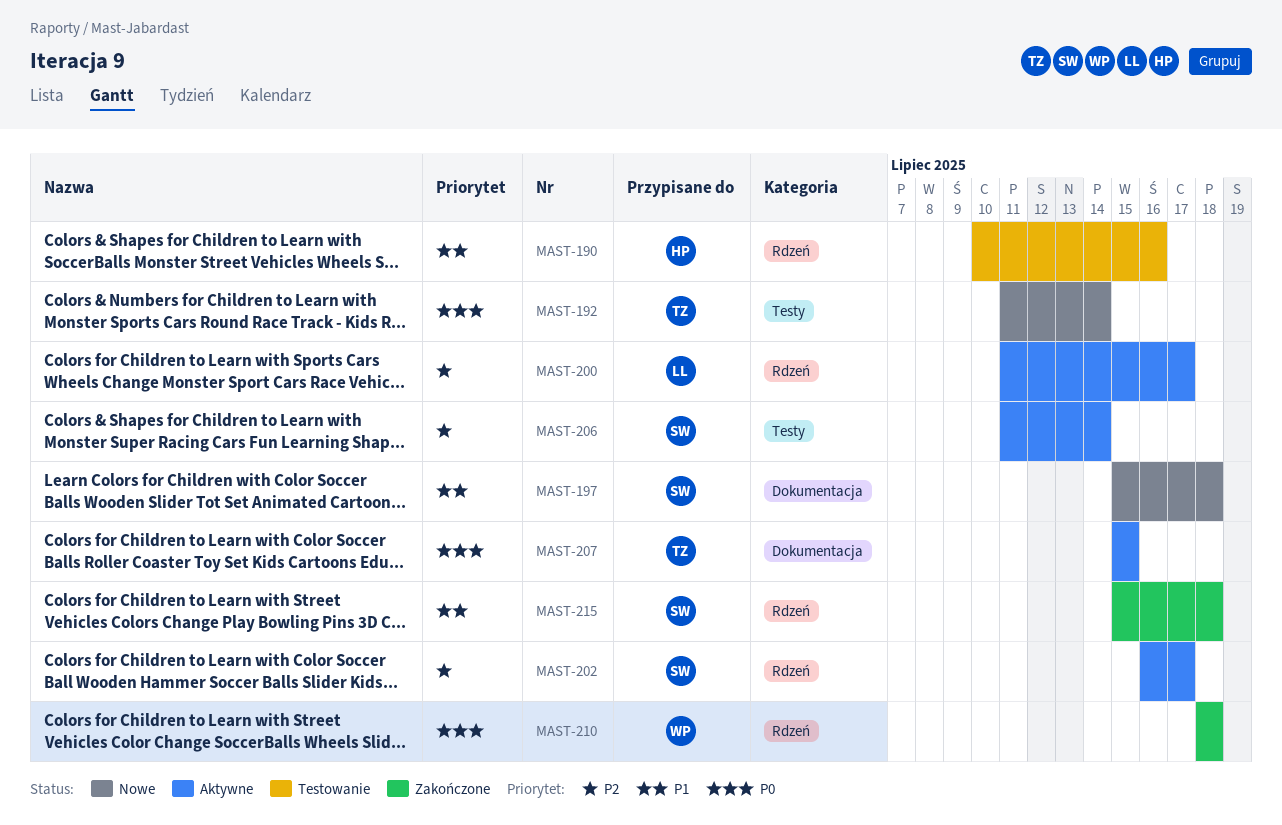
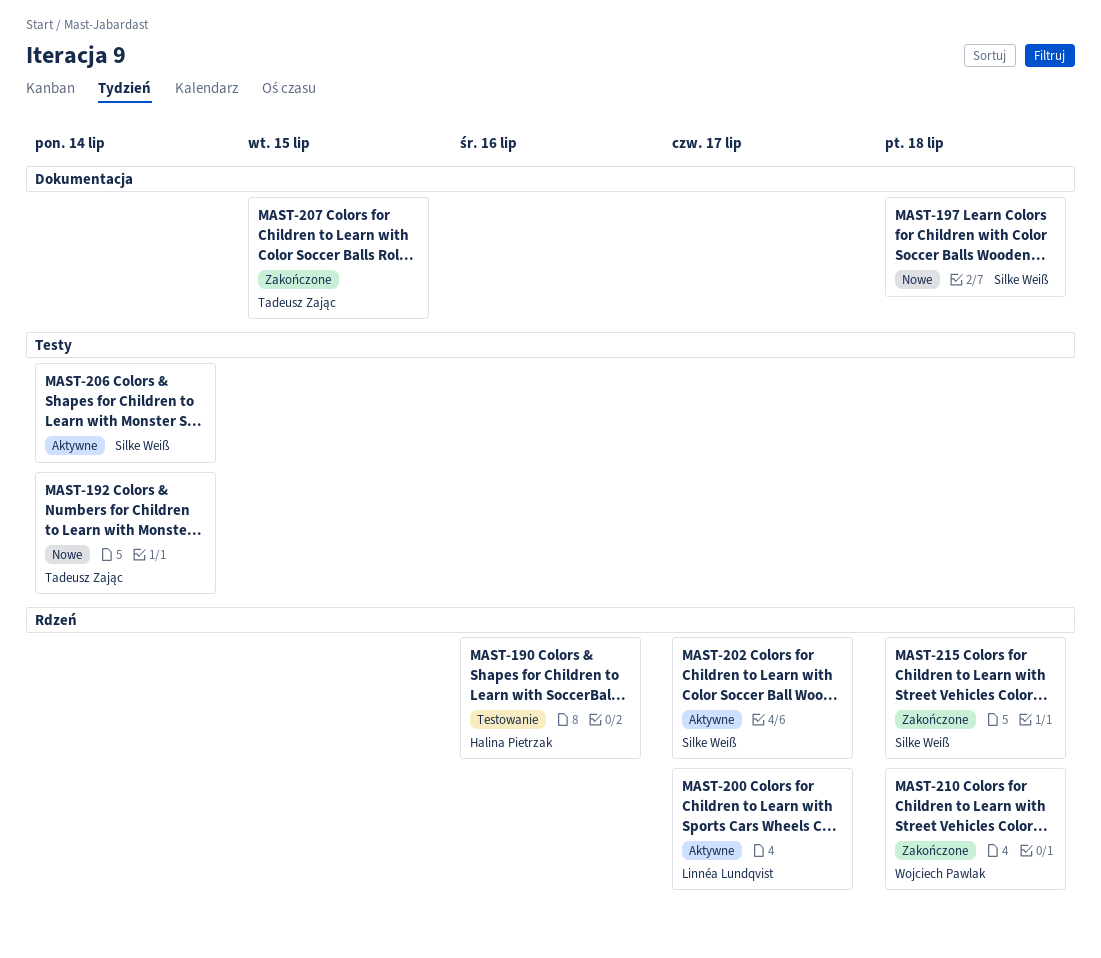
MAST-207, status: Aktywne -> Zakończone

